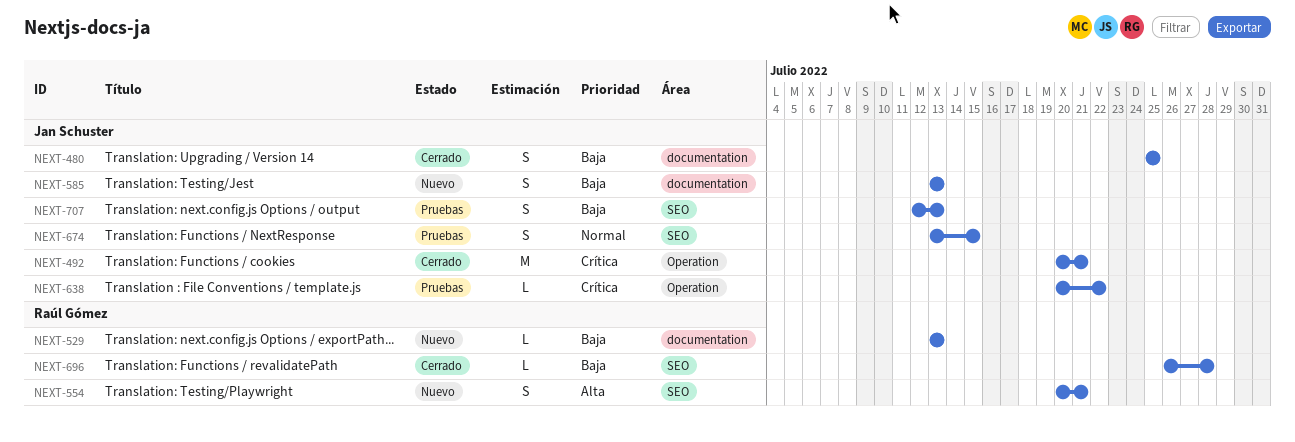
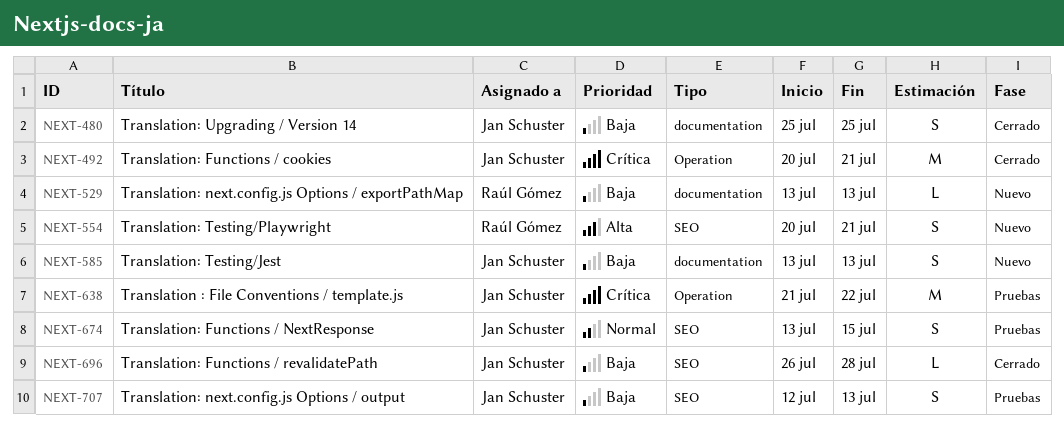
NEXT-638, estimate: L -> M
NEXT-638, start: Jul 20 -> Jul 21
NEXT-696, owner: Raúl Gómez -> Jan Schuster

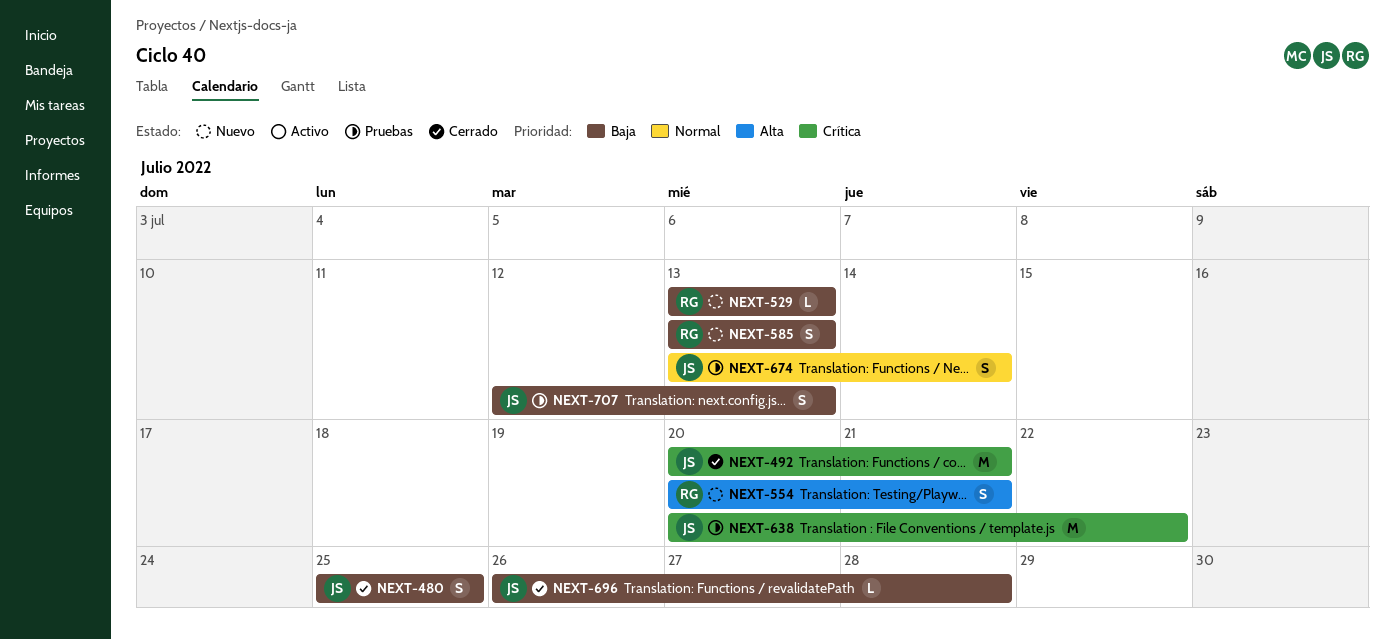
NEXT-585, owner: Jan Schuster -> Raúl Gómez
NEXT-638, start: Jul 21 -> Jul 20
NEXT-674, due: Jul 15 -> Jul 14

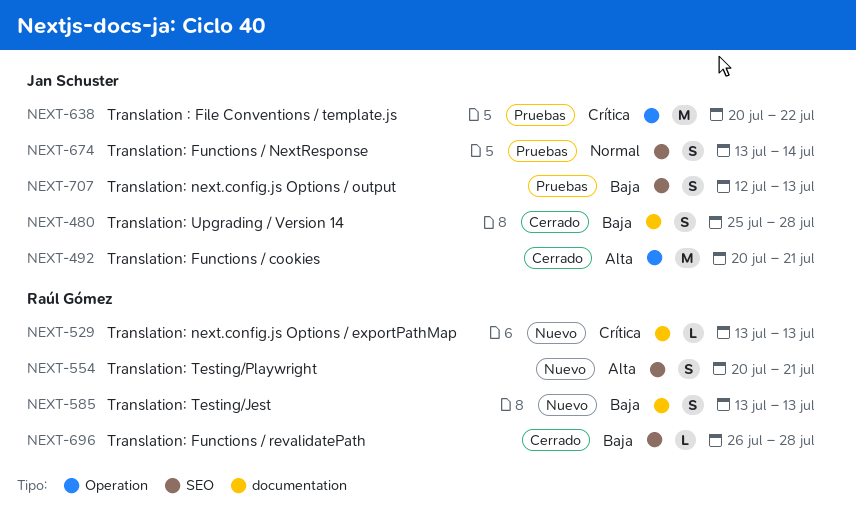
NEXT-480, due: Jul 25 -> Jul 28
NEXT-492, priority: Crítica -> Alta
NEXT-529, priority: Baja -> Crítica
NEXT-696, owner: Jan Schuster -> Raúl Gómez

